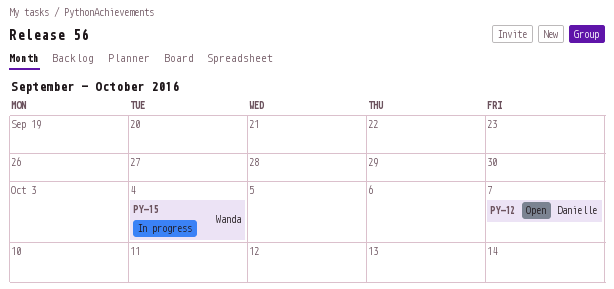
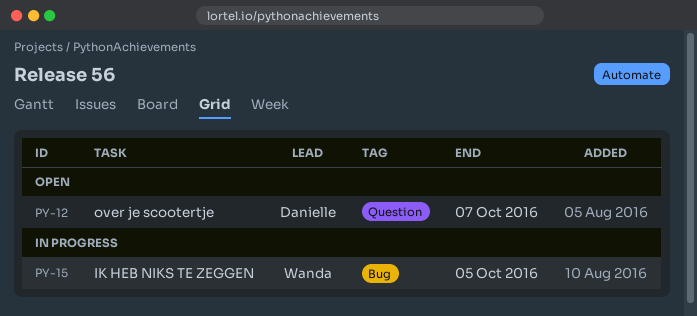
PY-15, due: Oct 4 -> Oct 5

